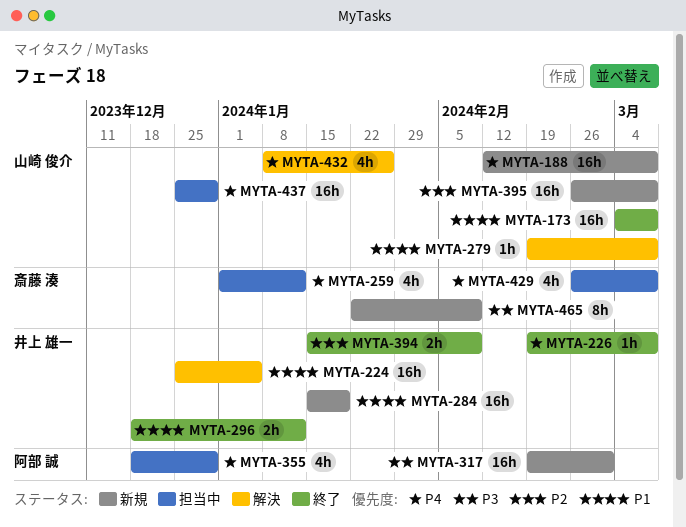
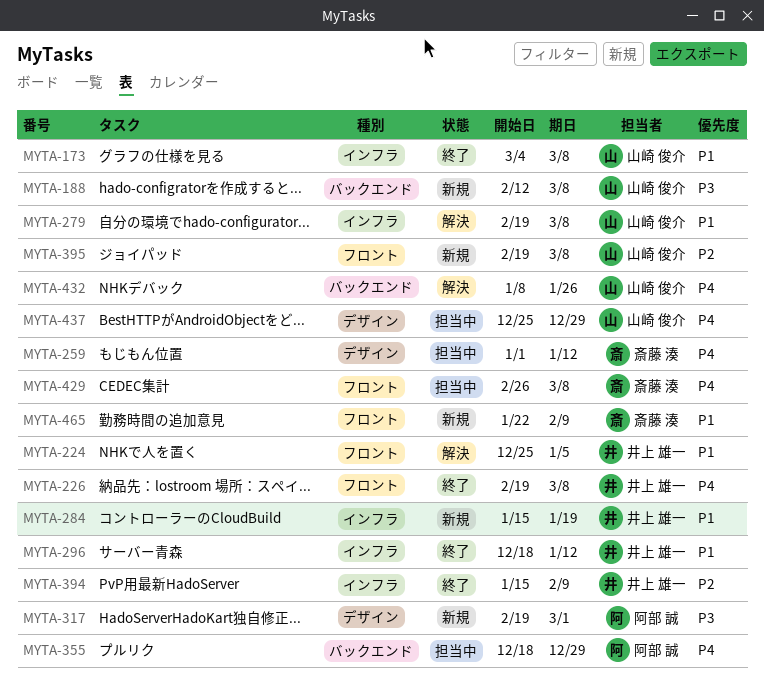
MYTA-188, priority: P4 -> P3
MYTA-395, start: Feb 26 -> Feb 19
MYTA-465, priority: P3 -> P1

